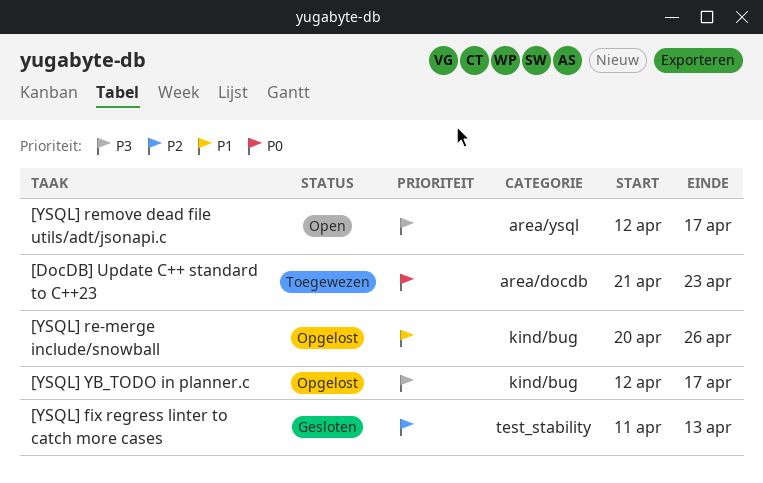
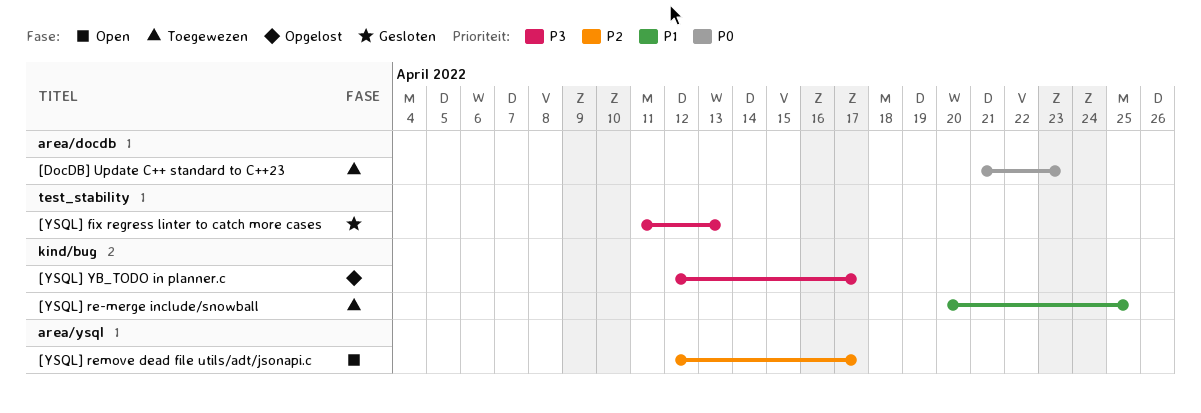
[YSQL] fix regress linter to catch more cases, priority: P2 -> P3
[YSQL] re-merge include/snowball, status: Opgelost -> Toegewezen
[YSQL] re-merge include/snowball, due: Apr 26 -> Apr 25
[YSQL] remove dead file utils/adt/jsonapi.c, priority: P3 -> P2

